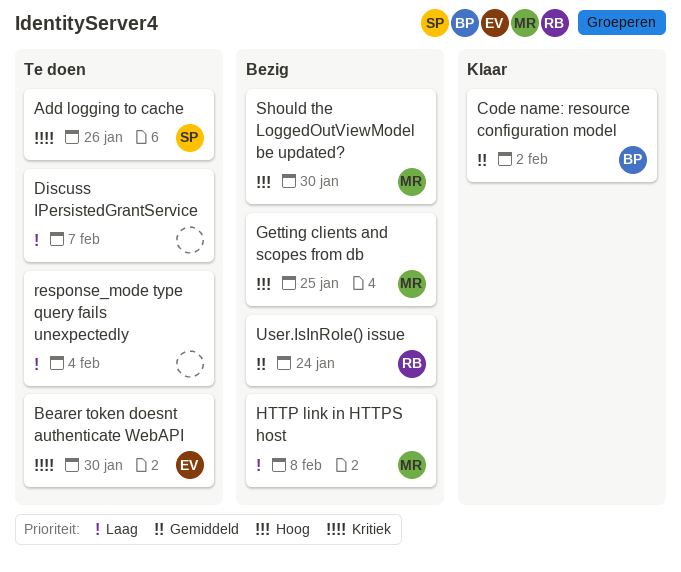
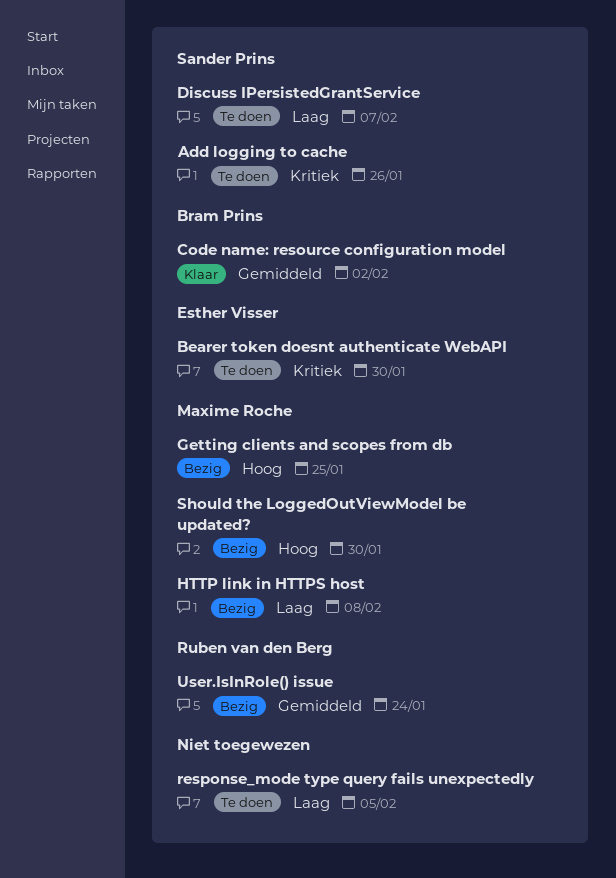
Discuss IPersistedGrantService, owner: none -> Sander Prins
response_mode type query fails unexpectedly, due: Feb 4 -> Feb 5

